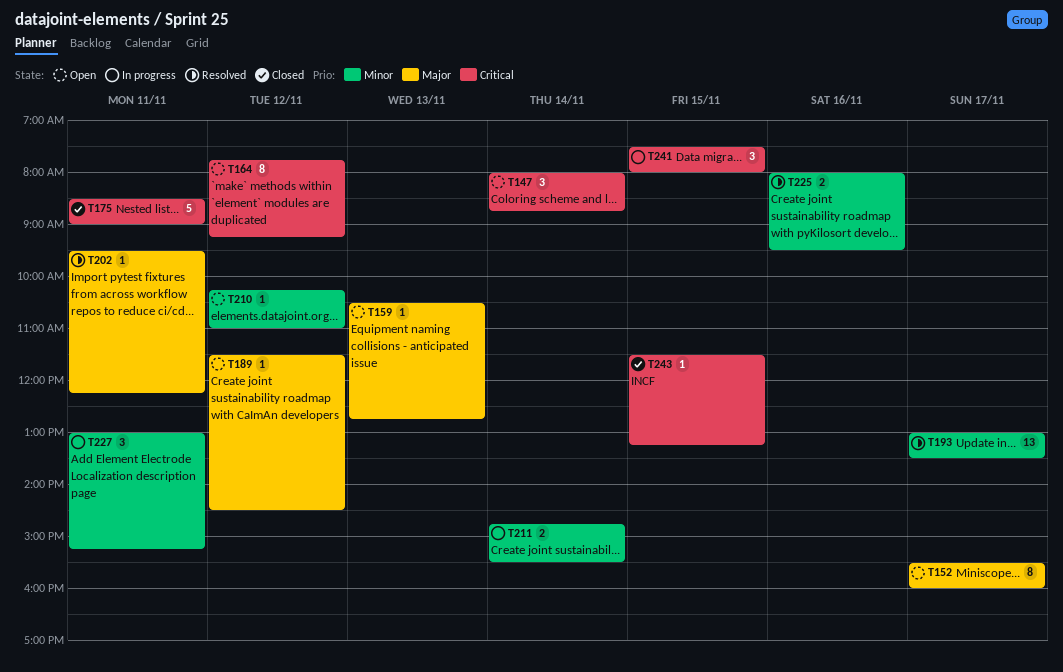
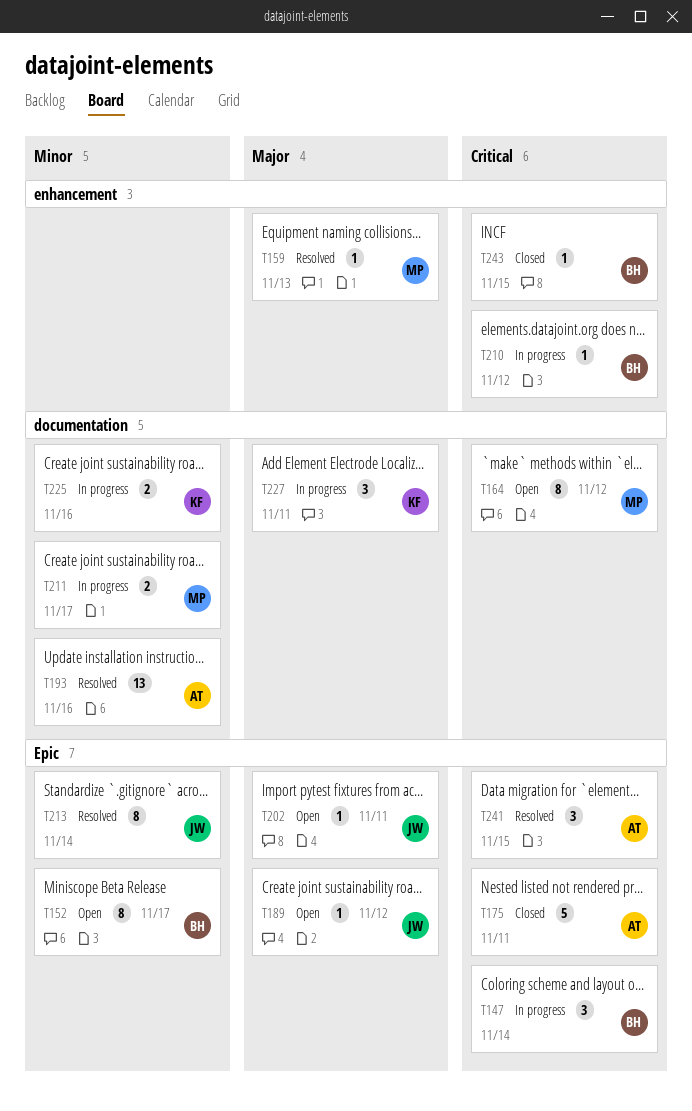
T147, status: Open -> In progress
T152, priority: Major -> Minor
T159, status: Open -> Resolved
T193, day: Nov 17 -> Nov 16
T202, status: Resolved -> Open
T210, status: Open -> In progress
T210, priority: Minor -> Critical
T211, day: Nov 14 -> Nov 17
T213: none -> present
T225, status: Resolved -> In progress
T227, priority: Minor -> Major
T241, status: In progress -> Resolved

